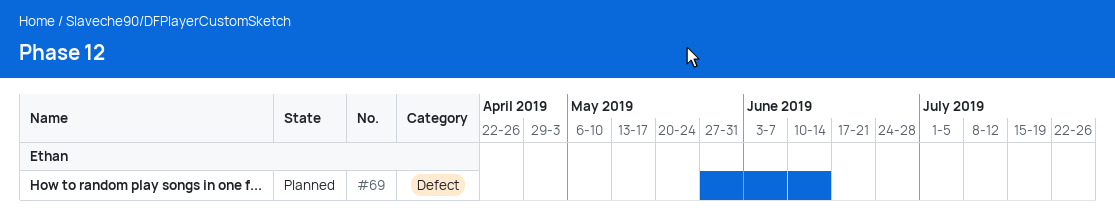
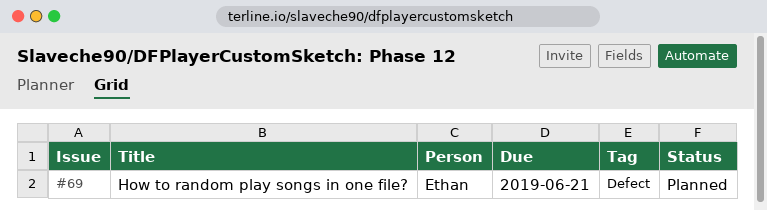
#69, due: Jun 14 -> Jun 21

